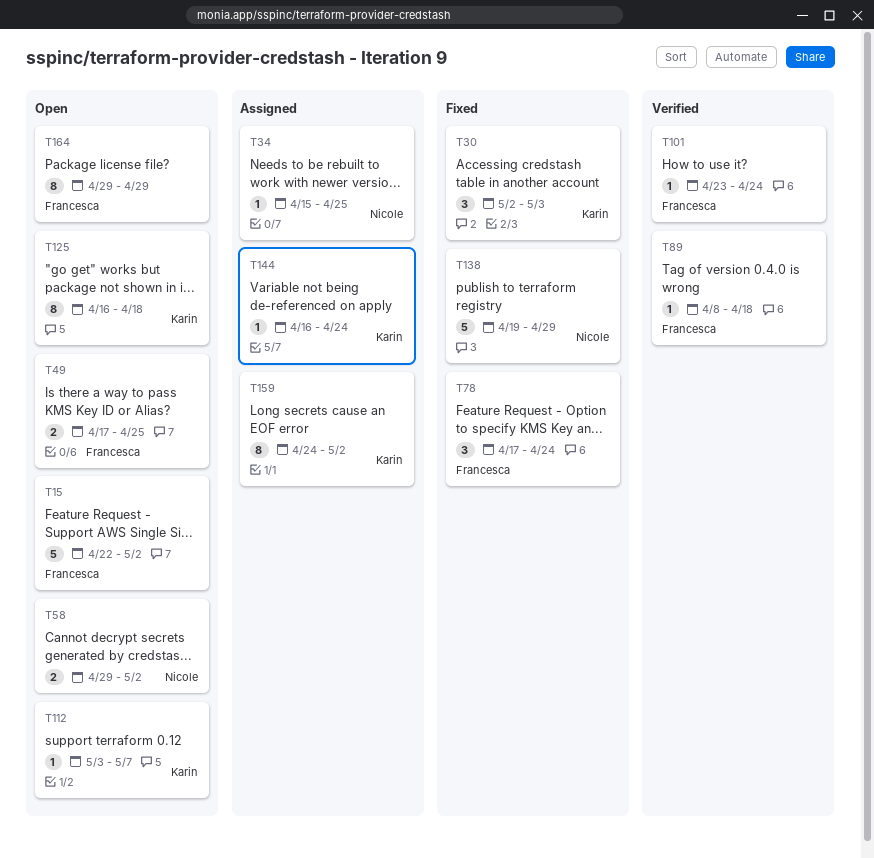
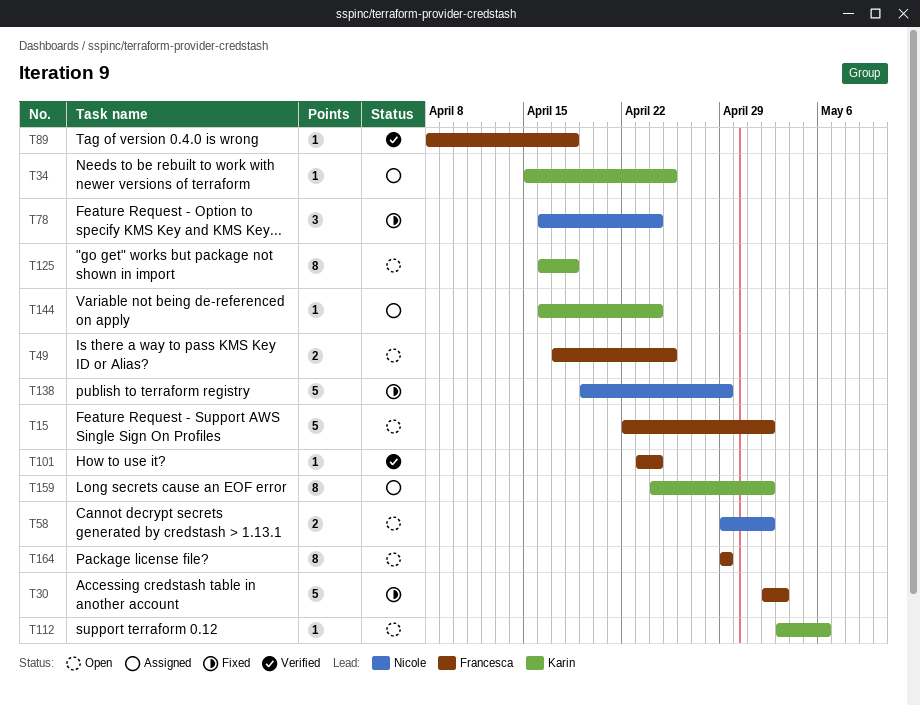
T30, owner: Karin -> Francesca
T30, estimate: 3 -> 5
T34, owner: Nicole -> Karin
T78, owner: Francesca -> Nicole
T78, start: Apr 17 -> Apr 16
T112, due: May 7 -> May 6

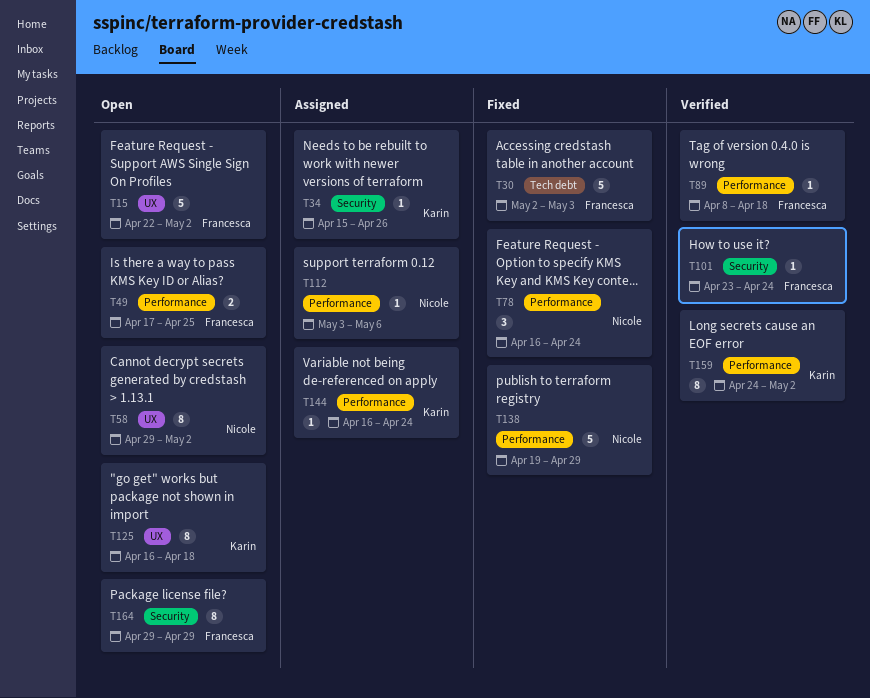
T34, due: Apr 25 -> Apr 26
T58, estimate: 2 -> 8
T112, status: Open -> Assigned
T112, owner: Karin -> Nicole
T159, status: Assigned -> Verified

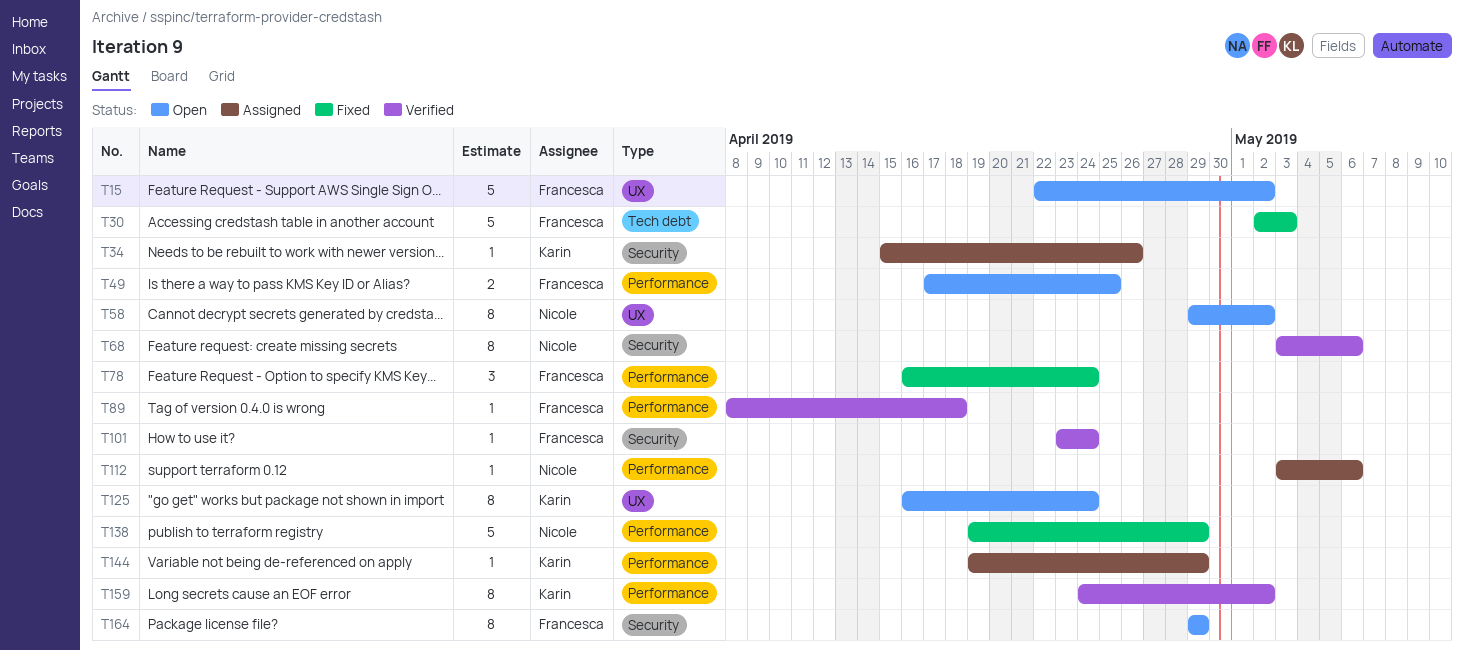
T68: none -> present
T78, owner: Nicole -> Francesca
T125, due: Apr 18 -> Apr 24
T144, start: Apr 16 -> Apr 19
T144, due: Apr 24 -> Apr 29

